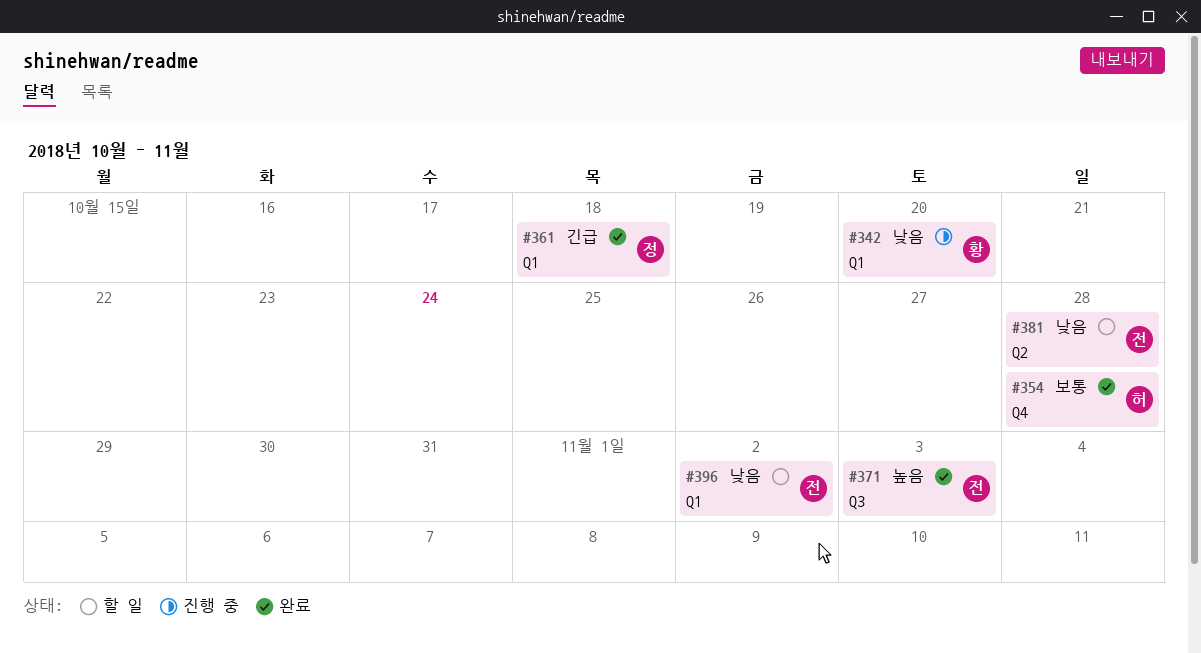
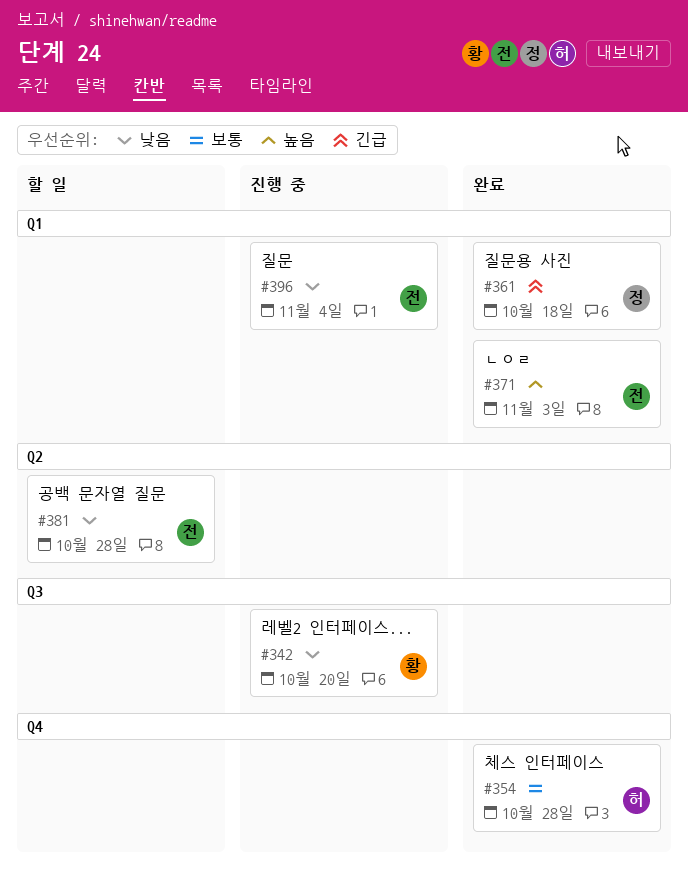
#342, label: Q1 -> Q3
#371, label: Q3 -> Q1
#396, status: 할 일 -> 진행 중
#396, due: Nov 2 -> Nov 4

